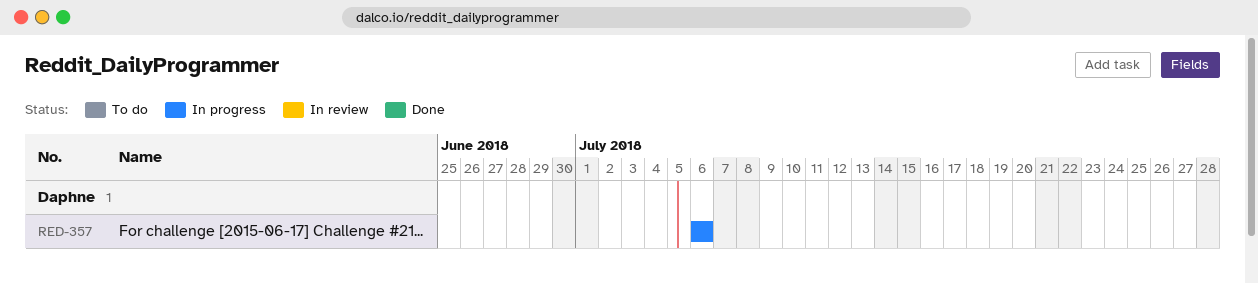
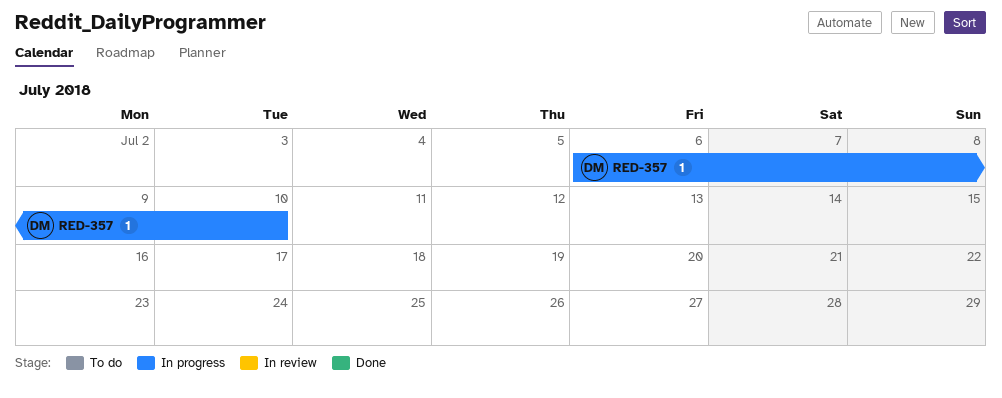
RED-357, due: Jul 6 -> Jul 10

